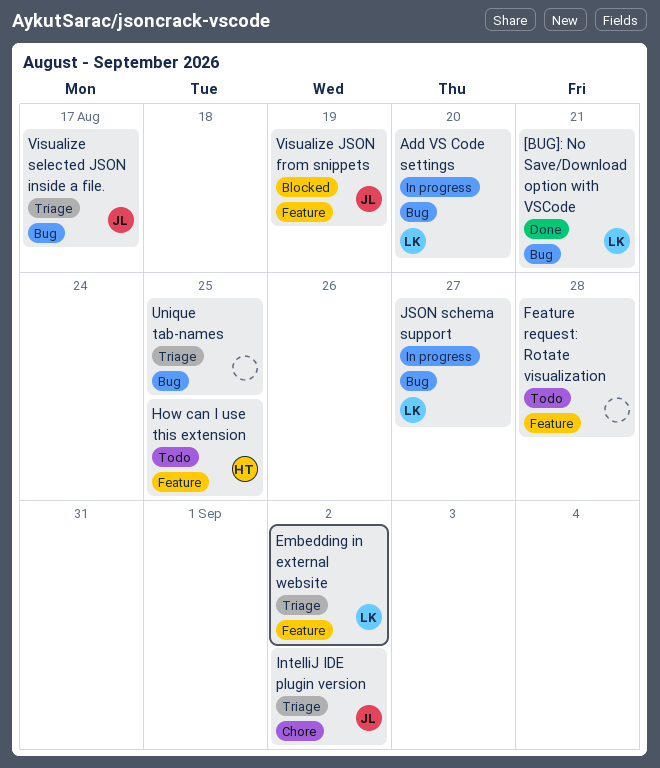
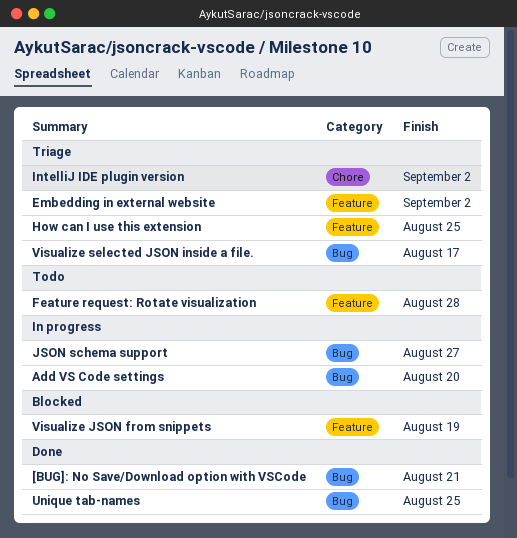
How can I use this extension, status: Todo -> Triage
Unique tab-names, status: Triage -> Done

